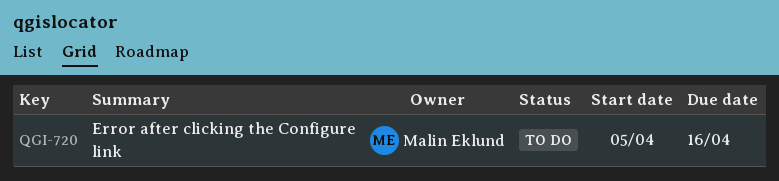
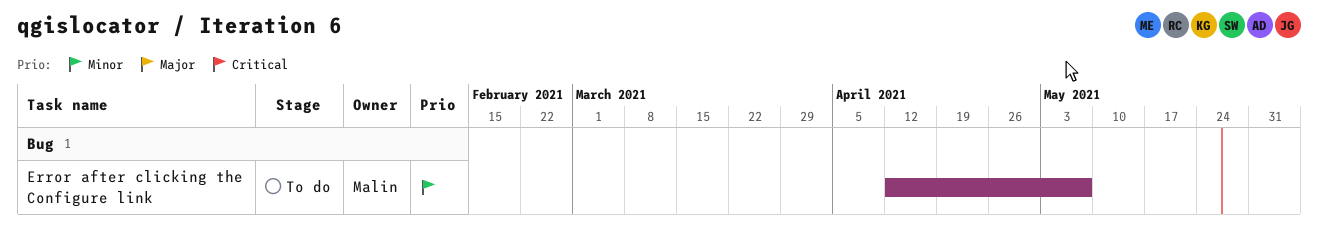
Error after clicking the Configure link, start: Apr 5 -> Apr 12
Error after clicking the Configure link, due: Apr 16 -> May 7

